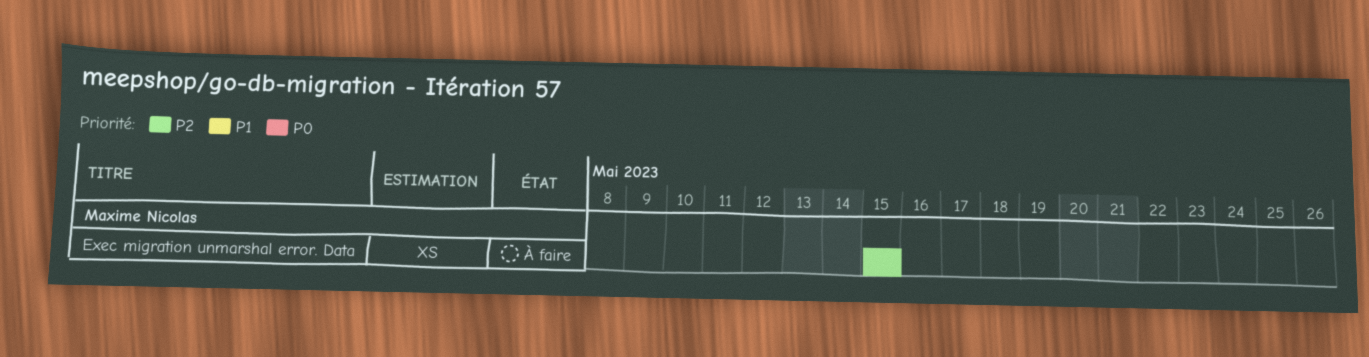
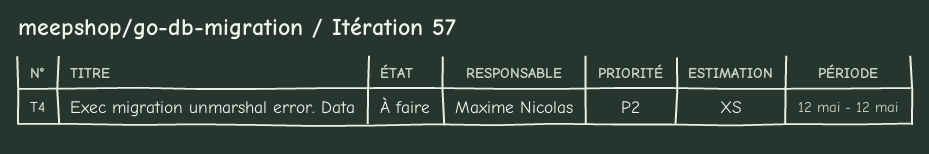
Exec migration unmarshal error. Data, start: May 15 -> May 12
Exec migration unmarshal error. Data, due: May 15 -> May 12

